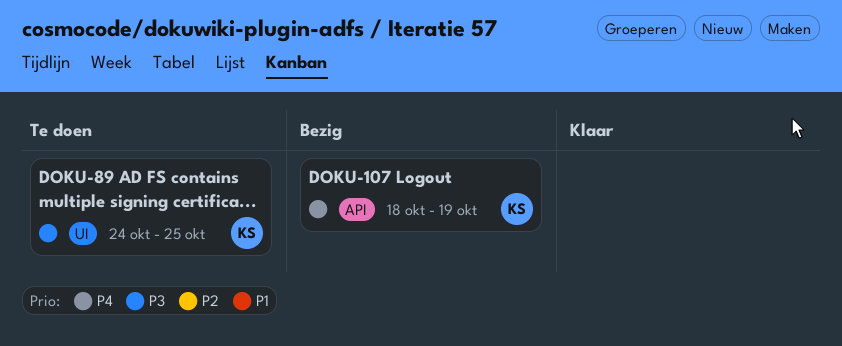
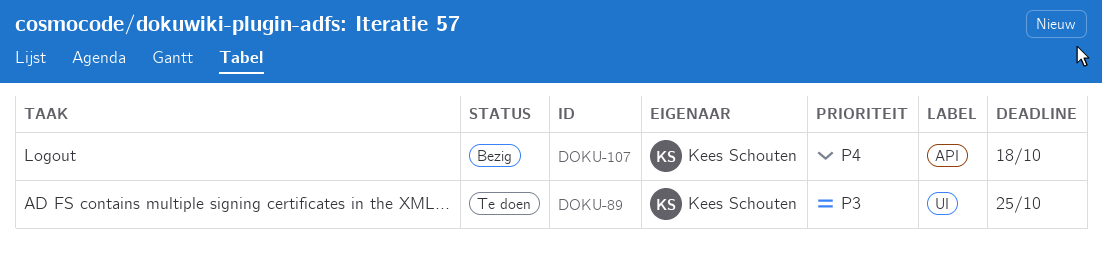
DOKU-107, due: Oct 19 -> Oct 18

